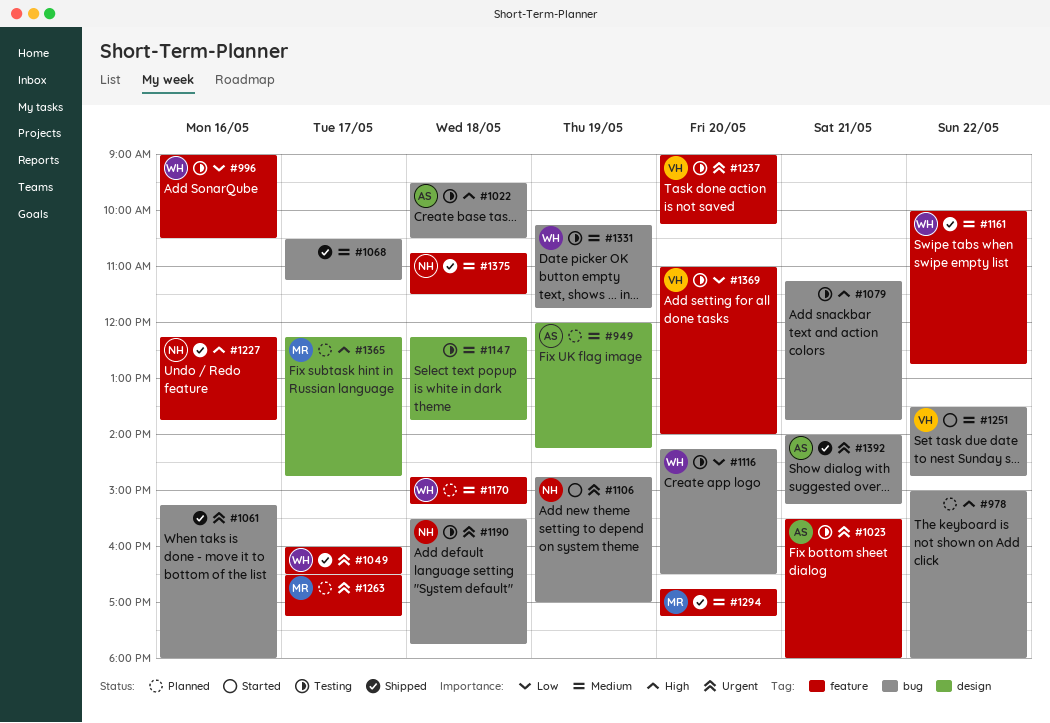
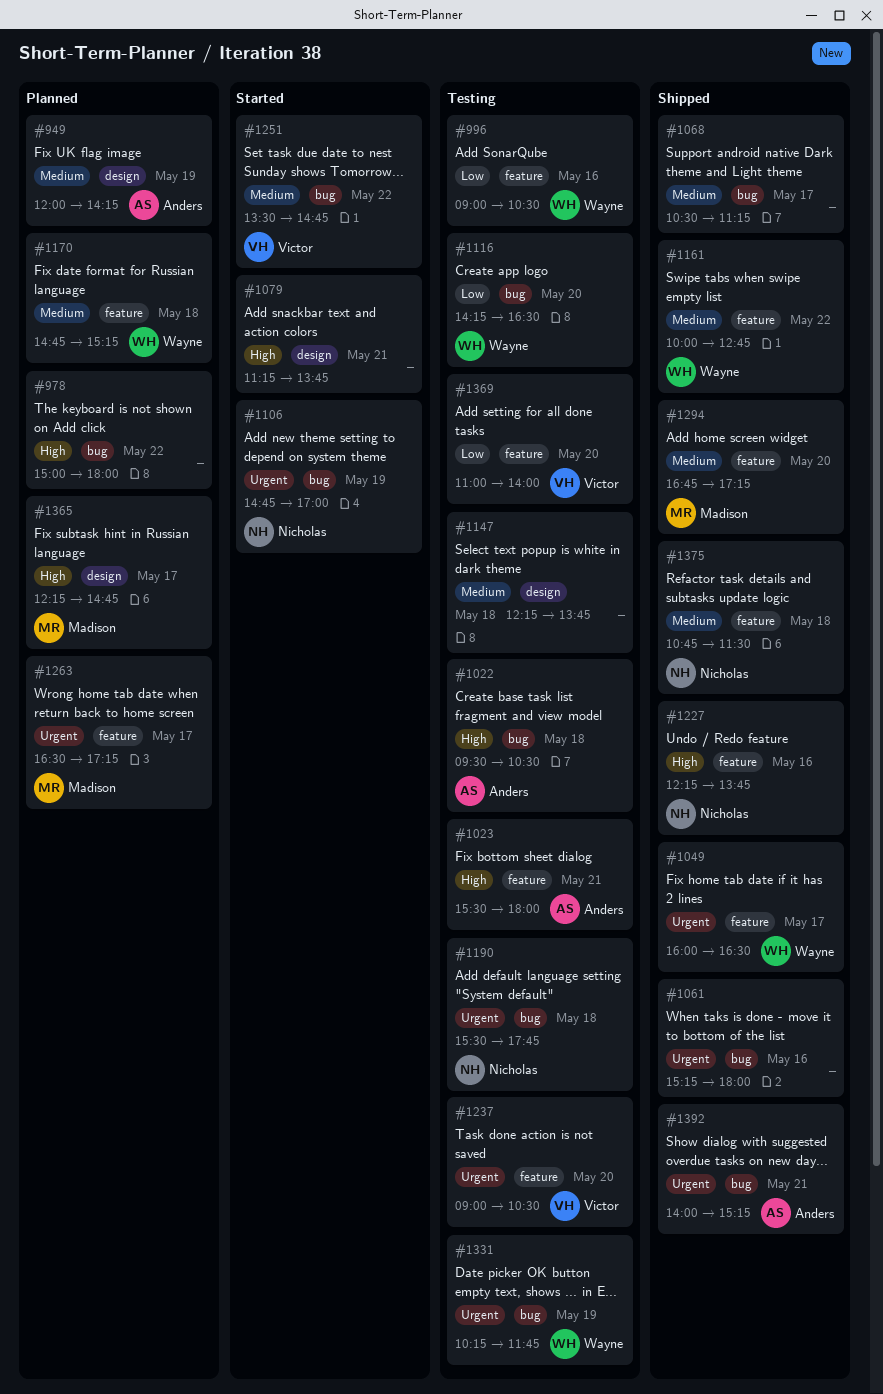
#1023, priority: Urgent -> High
#1079, status: Testing -> Started
#1079, label: bug -> design
#1237, ends: 10:15 -> 10:30
#1331, priority: Medium -> Urgent

